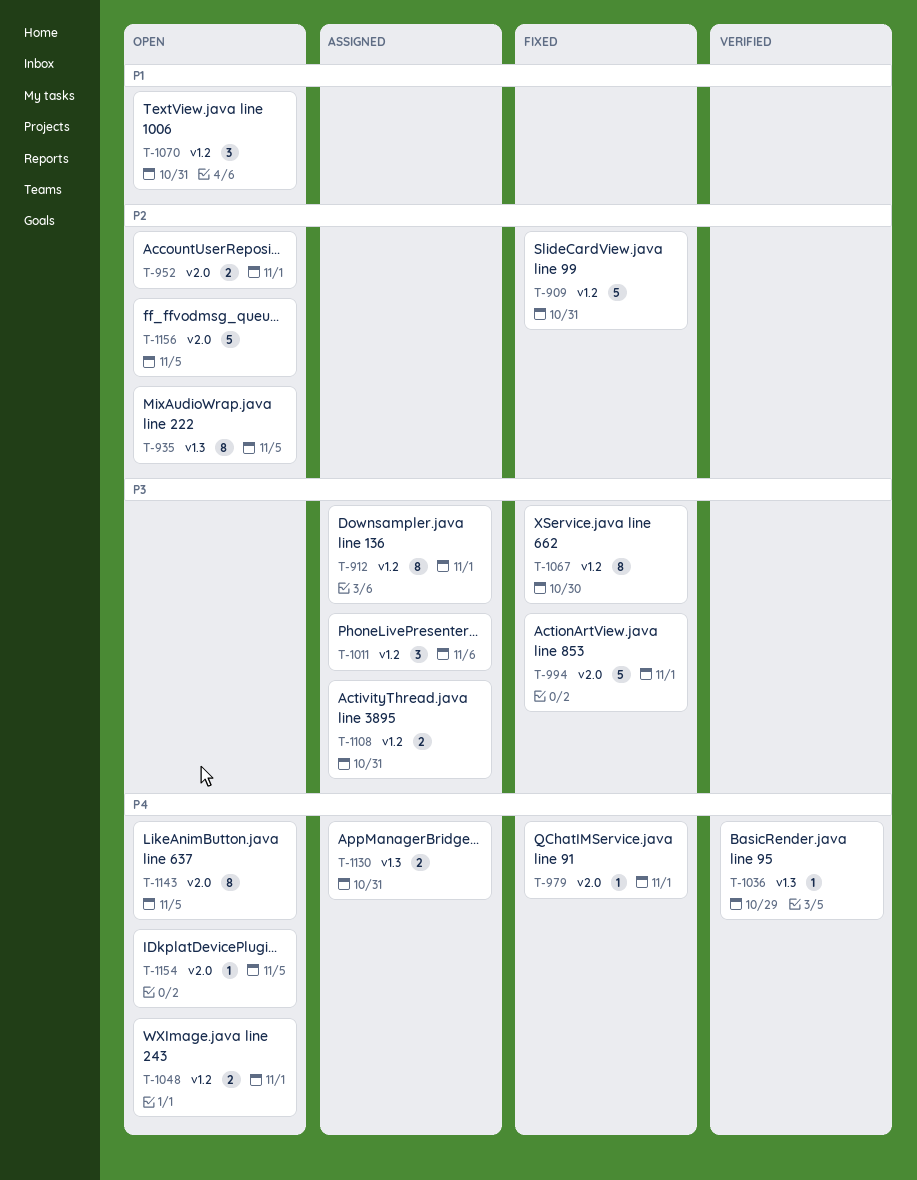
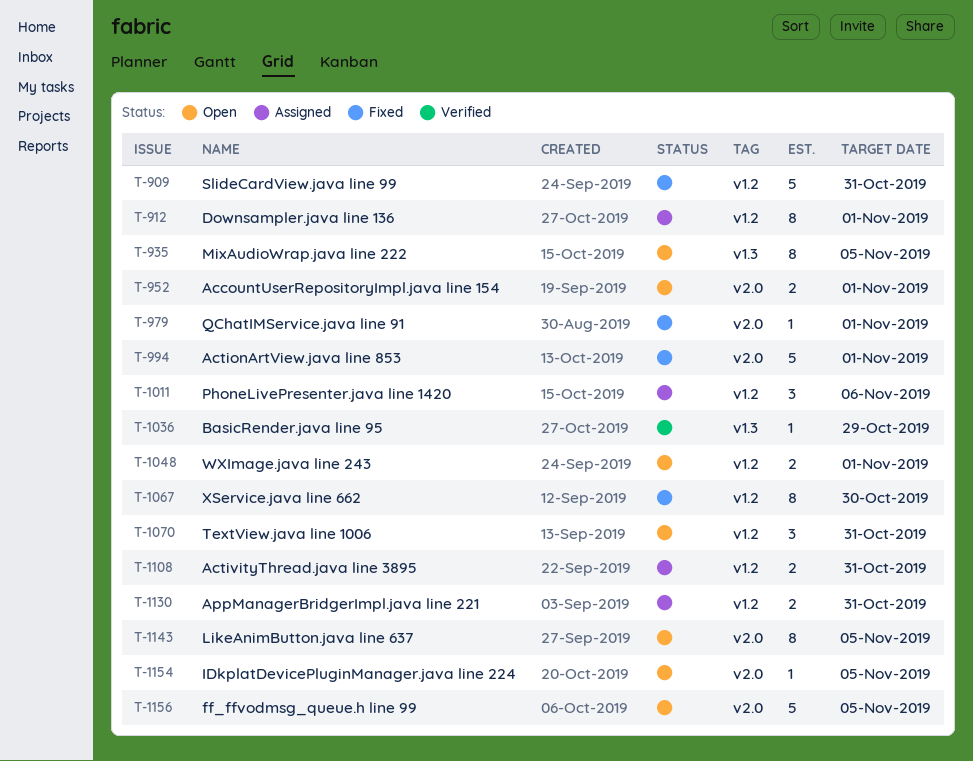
T-1130, label: v1.3 -> v1.2

